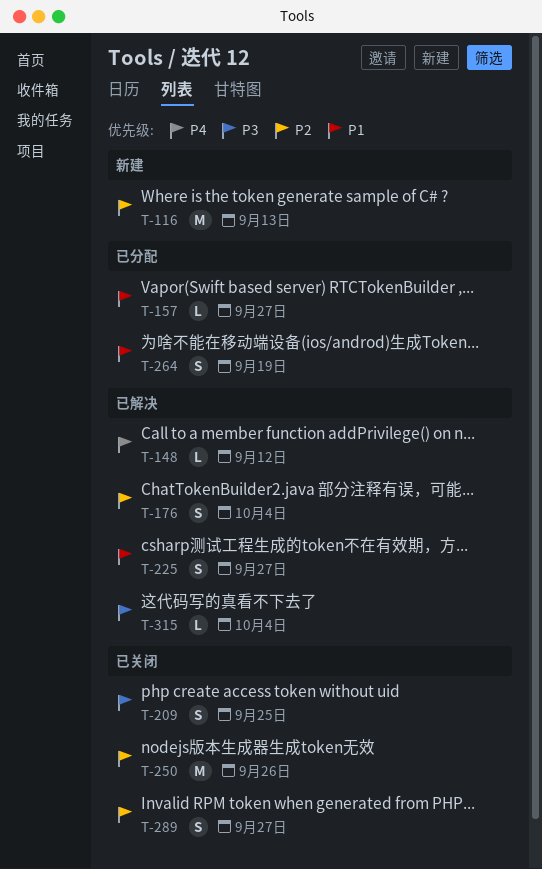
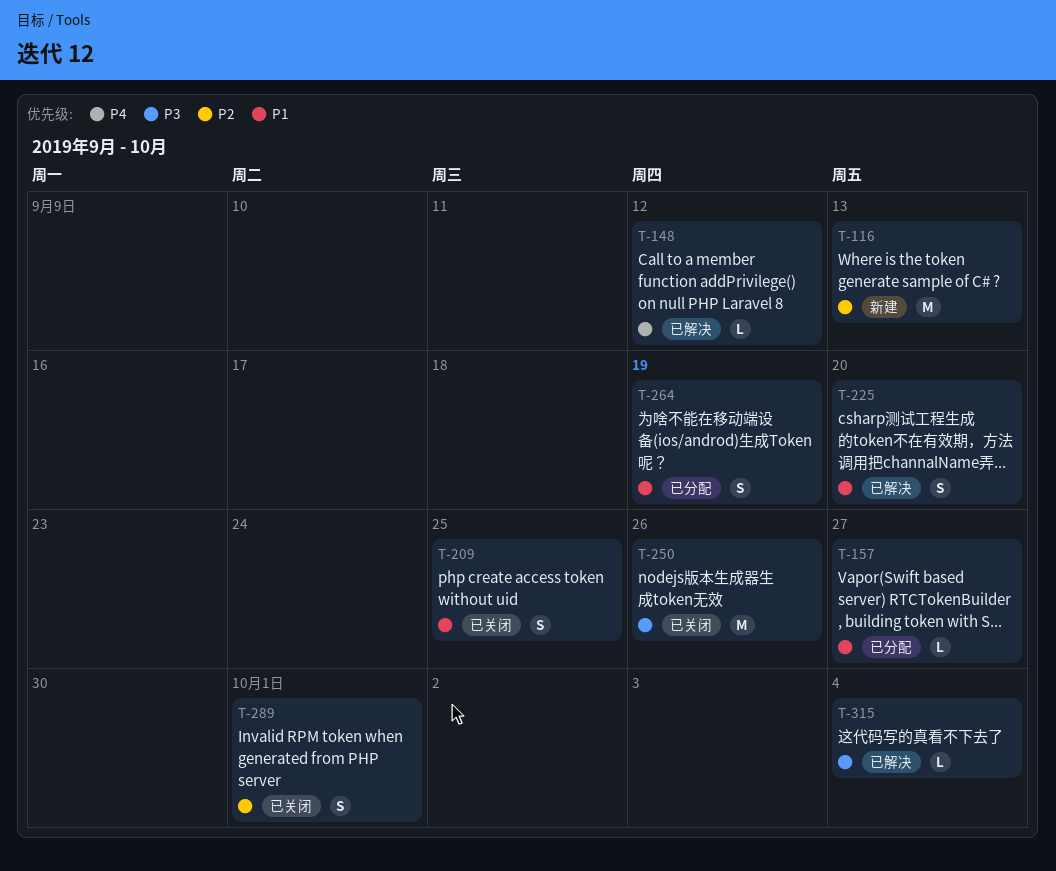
T-176: present -> none
T-209, priority: P3 -> P1
T-225, due: Sep 27 -> Sep 20
T-250, priority: P2 -> P3
T-289, due: Sep 27 -> Oct 1

